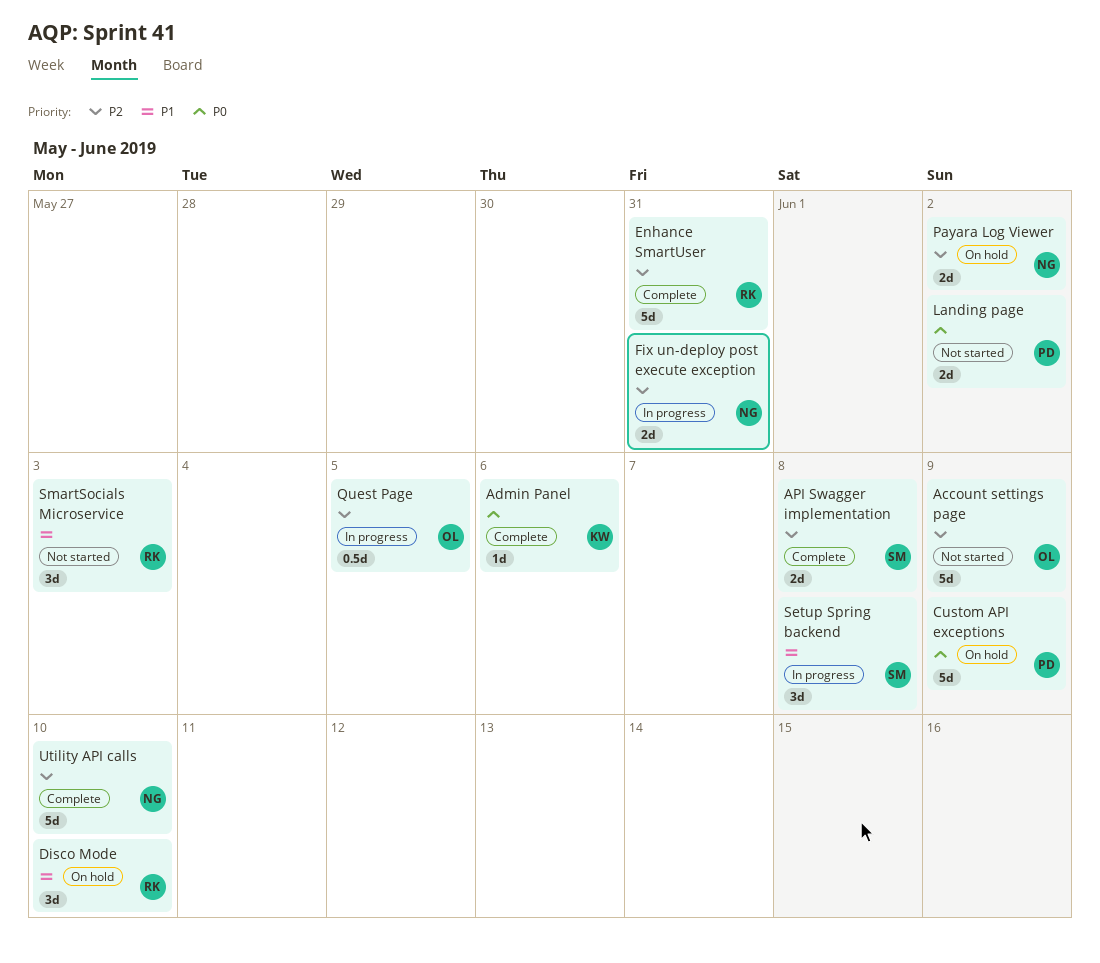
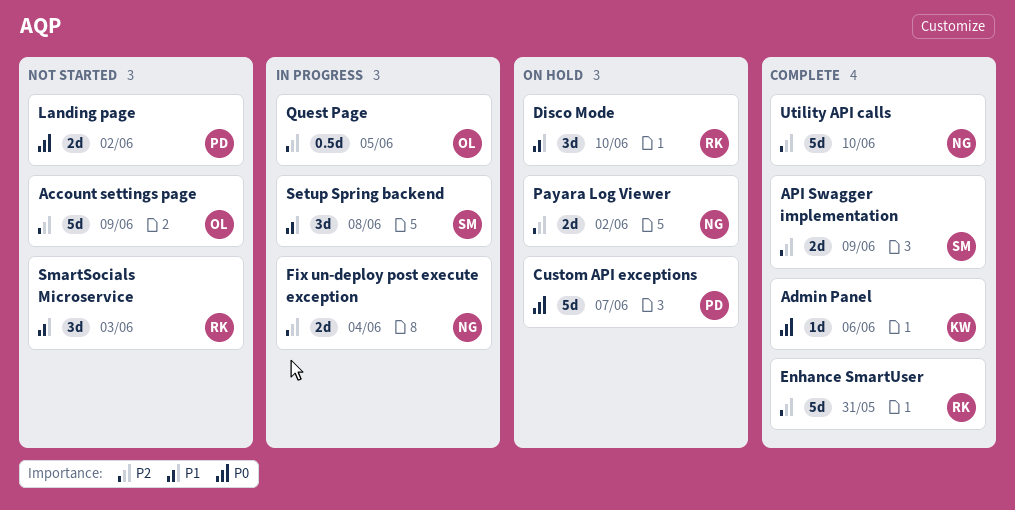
API Swagger implementation, due: Jun 8 -> Jun 9
Custom API exceptions, due: Jun 9 -> Jun 7
Fix un-deploy post execute exception, due: May 31 -> Jun 4

